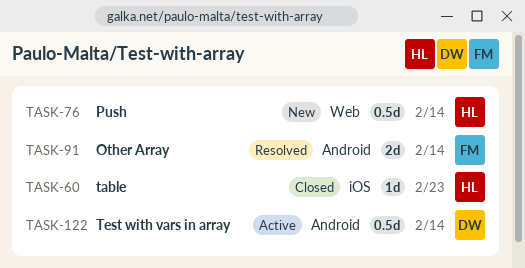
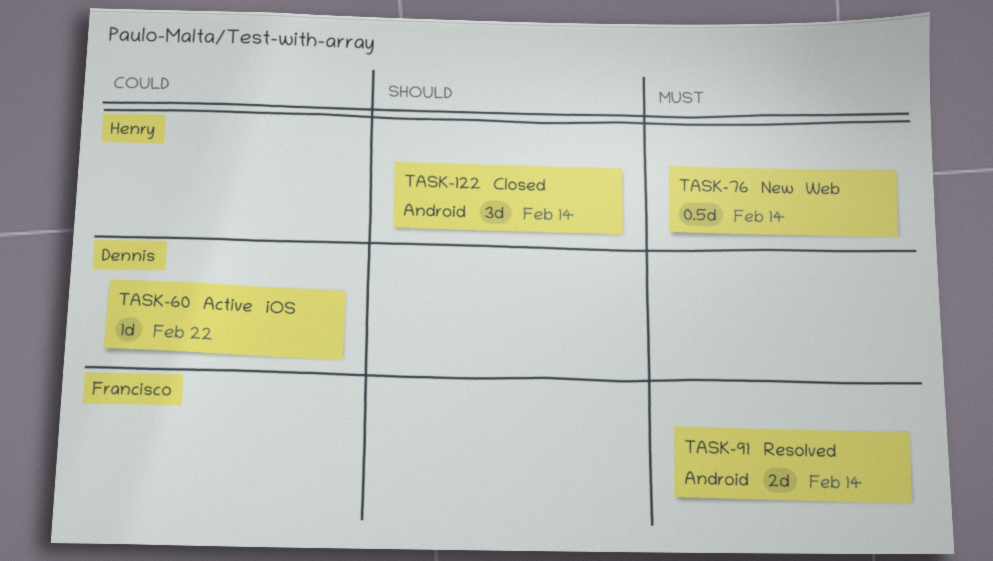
TASK-60, status: Closed -> Active
TASK-60, owner: Henry -> Dennis
TASK-60, due: Feb 23 -> Feb 22
TASK-122, status: Active -> Closed
TASK-122, owner: Dennis -> Henry
TASK-122, estimate: 0.5d -> 3d

